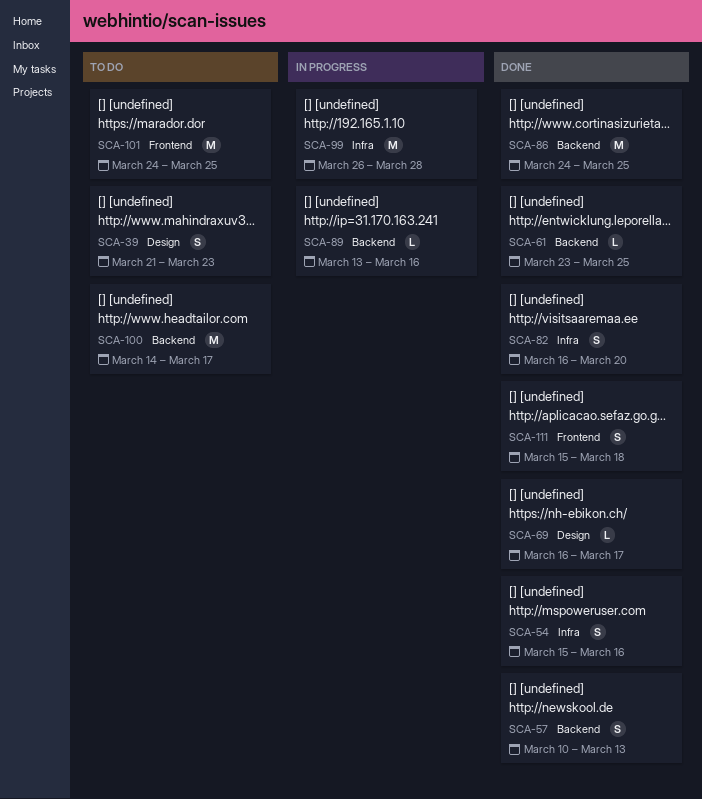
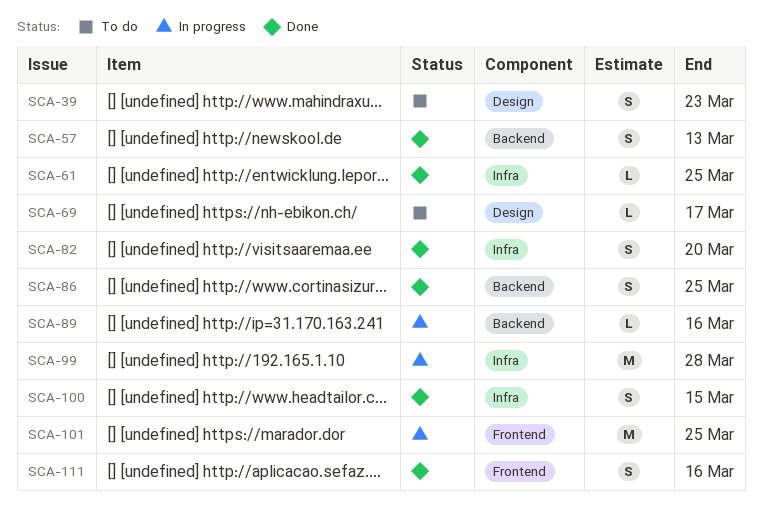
SCA-54: present -> none
SCA-61, label: Backend -> Infra
SCA-69, status: Done -> To do
SCA-86, estimate: M -> S
SCA-100, status: To do -> Done
SCA-100, label: Backend -> Infra
SCA-100, estimate: M -> S
SCA-100, due: Mar 17 -> Mar 15
SCA-101, status: To do -> In progress
SCA-111, due: Mar 18 -> Mar 16

